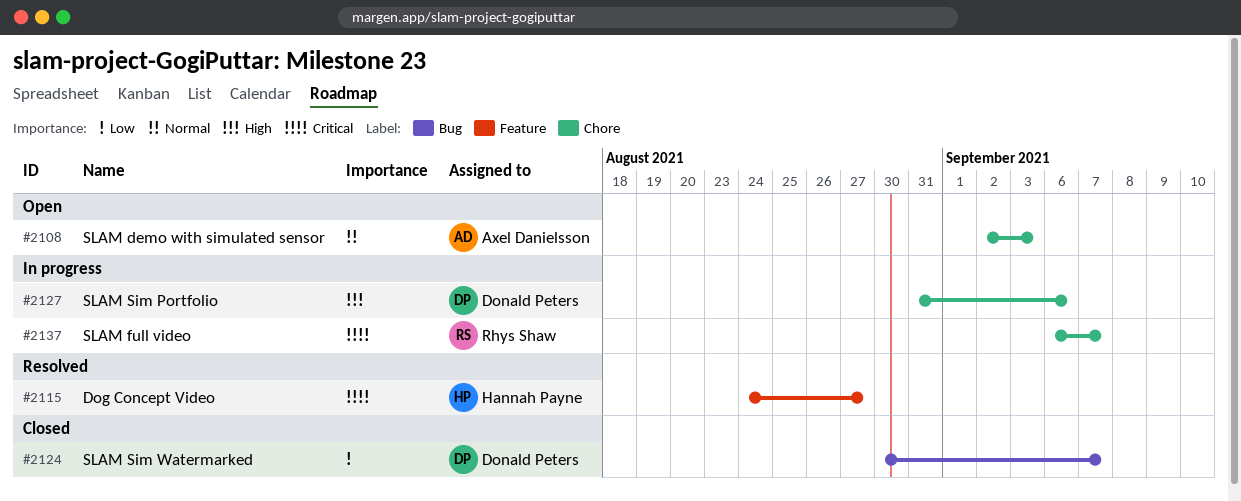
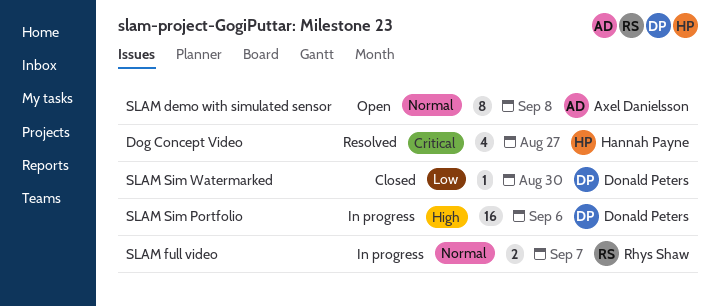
SLAM demo with simulated sensor, due: Sep 3 -> Sep 8
SLAM full video, priority: Critical -> Normal
SLAM Sim Watermarked, due: Sep 7 -> Aug 30

